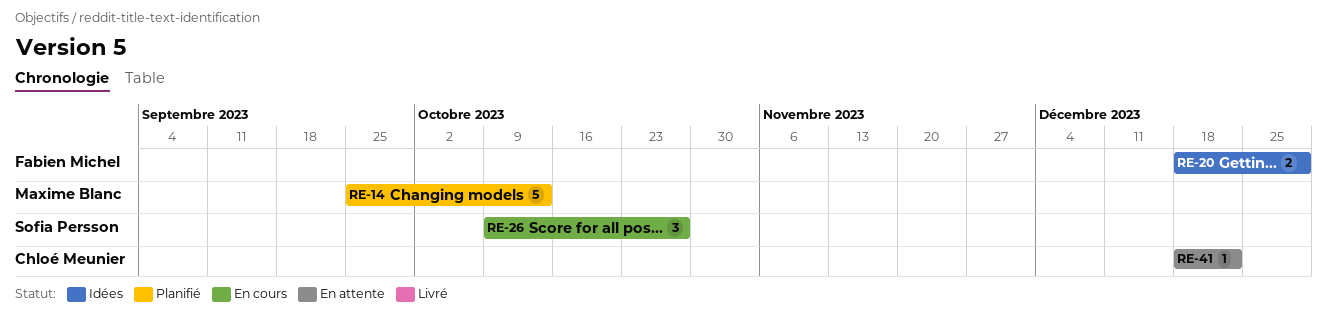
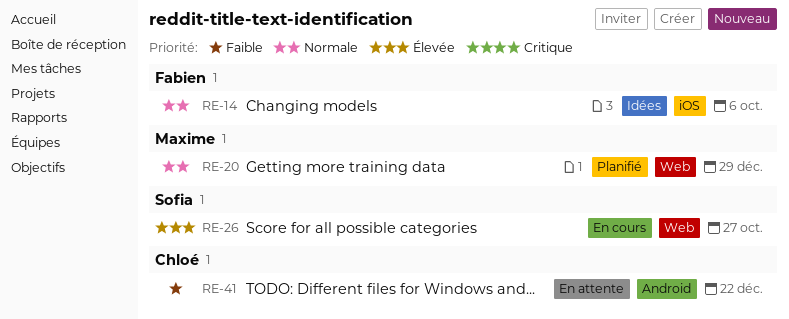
RE-14, status: Planifié -> Idées
RE-14, owner: Maxime Blanc -> Fabien Michel
RE-14, due: Oct 13 -> Oct 6
RE-20, status: Idées -> Planifié
RE-20, owner: Fabien Michel -> Maxime Blanc

